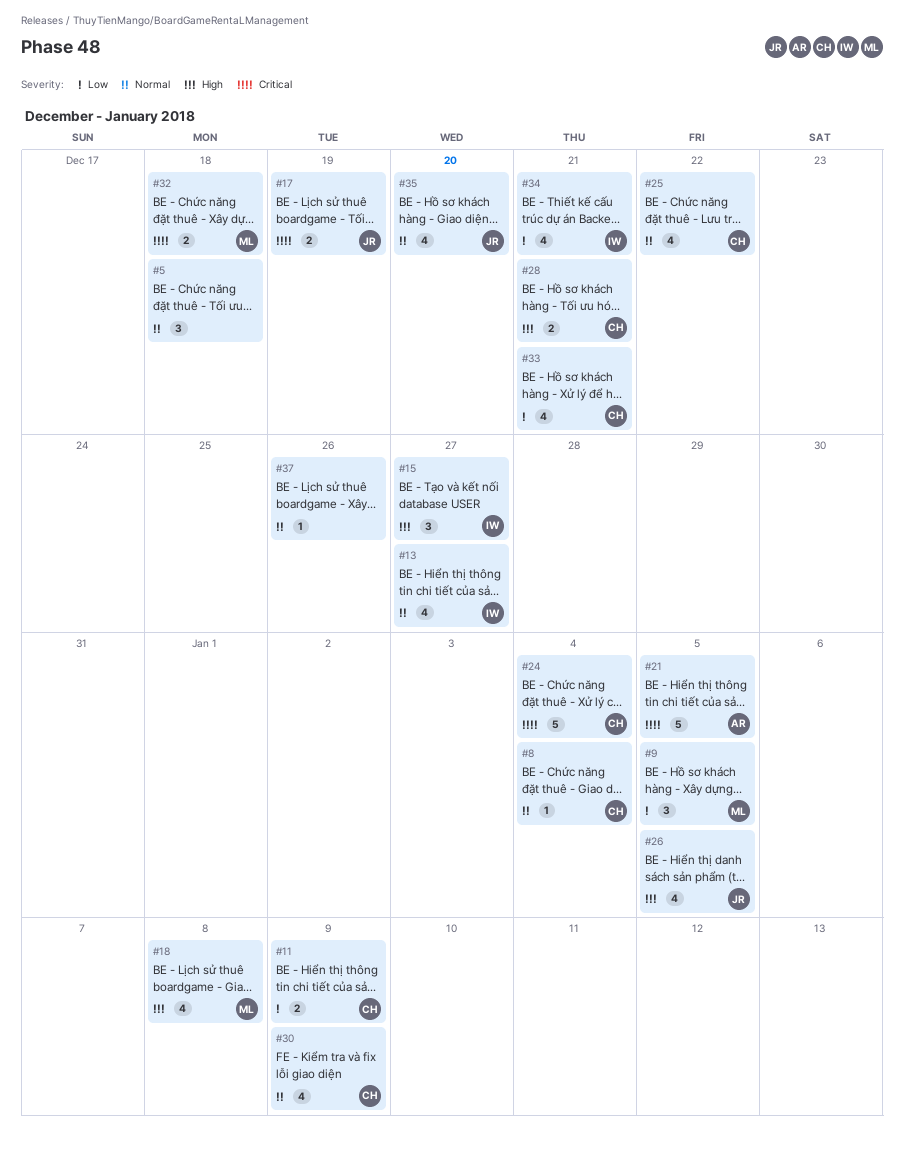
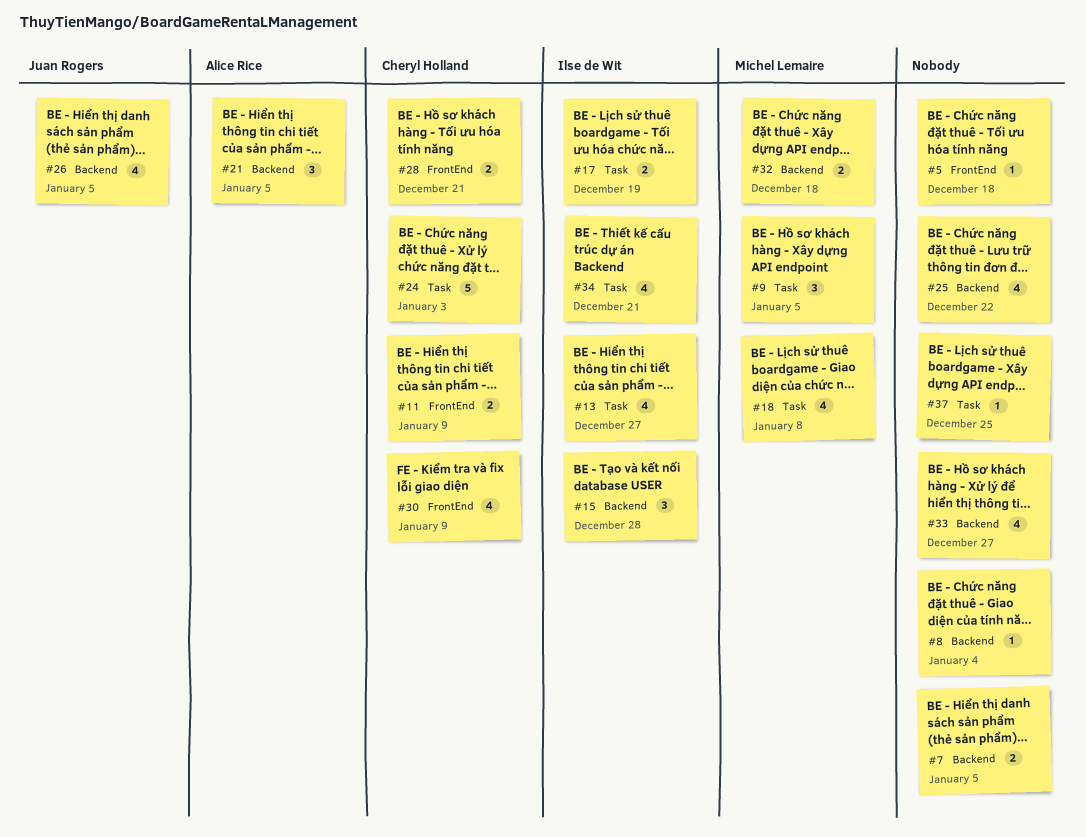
#5, estimate: 3 -> 1
#7: none -> present
#8, owner: Cheryl Holland -> none
#15, due: Dec 27 -> Dec 28
#17, owner: Juan Rogers -> Ilse de Wit
#21, estimate: 5 -> 3
#24, due: Jan 4 -> Jan 3
#25, owner: Cheryl Holland -> none
#33, owner: Cheryl Holland -> none
#33, due: Dec 21 -> Dec 27
#35: present -> none
#37, due: Dec 26 -> Dec 25

